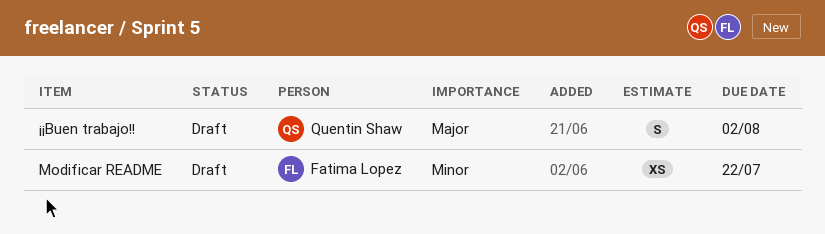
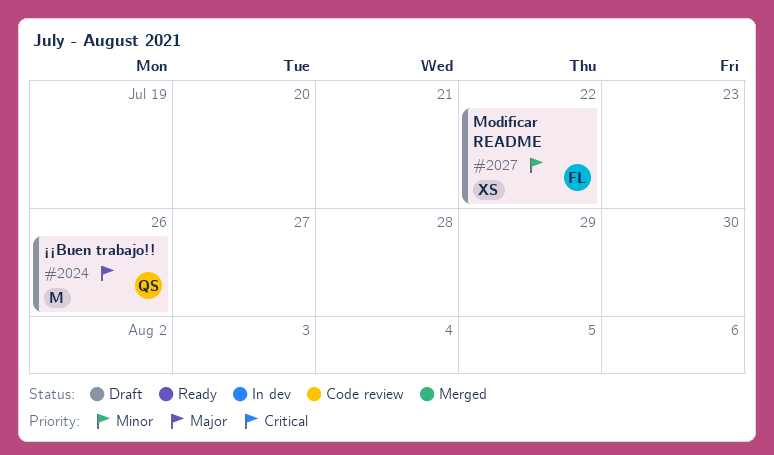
¡¡Buen trabajo!!, estimate: S -> M
¡¡Buen trabajo!!, due: Aug 2 -> Jul 26

